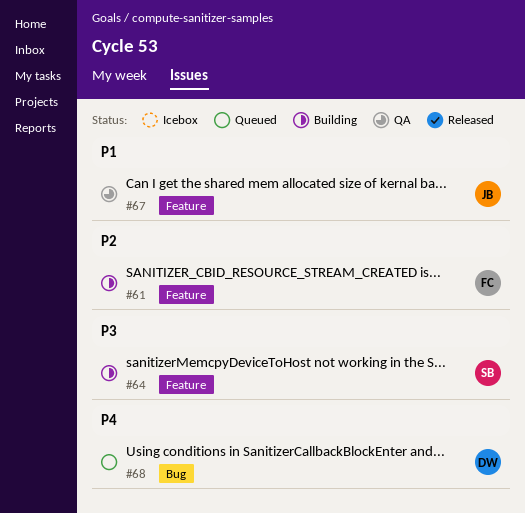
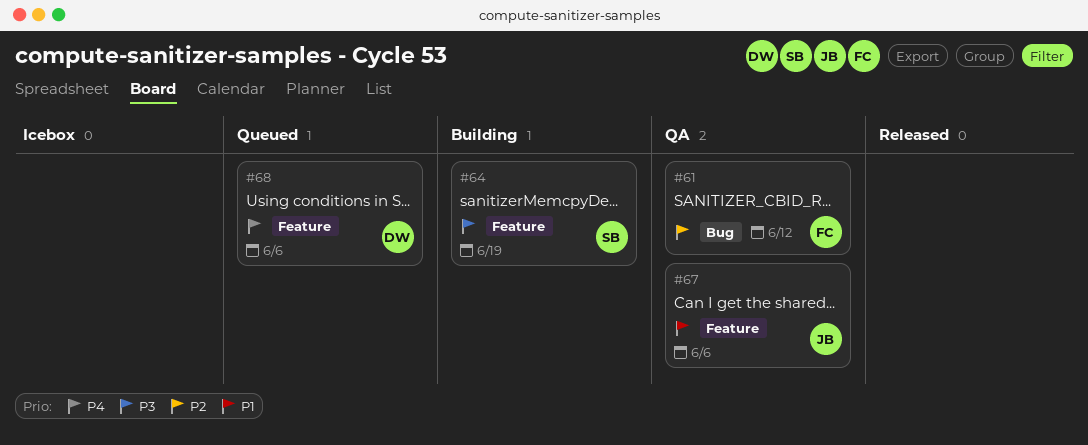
#61, status: Building -> QA
#61, label: Feature -> Bug
#68, label: Bug -> Feature

